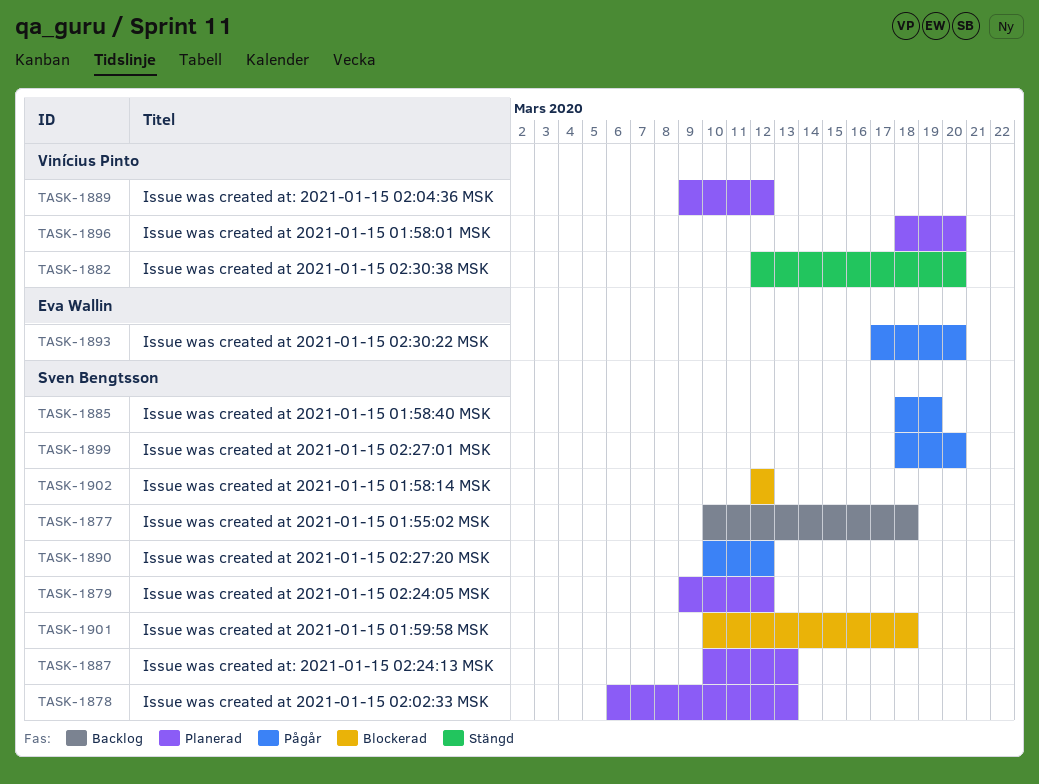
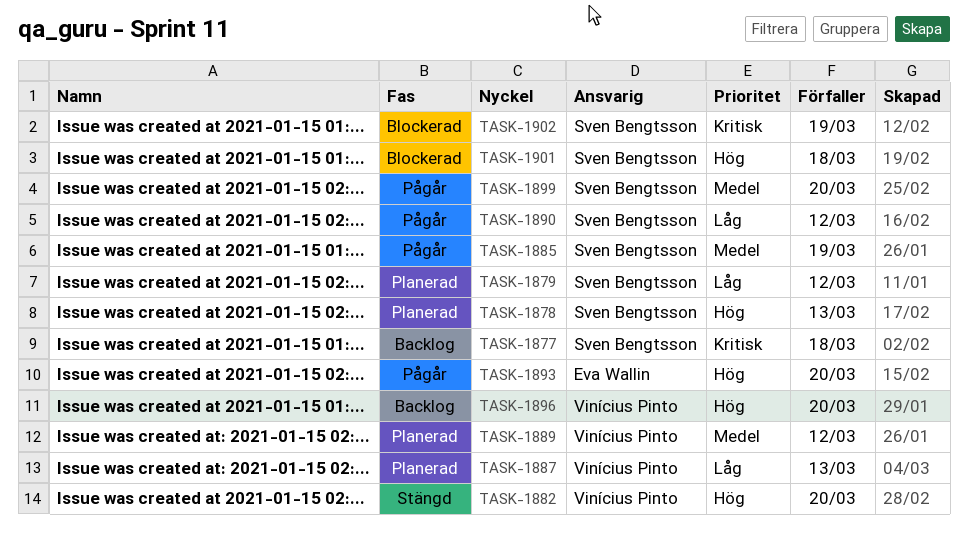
TASK-1887, owner: Sven Bengtsson -> Vinícius Pinto
TASK-1896, status: Planerad -> Backlog
TASK-1902, due: Mar 12 -> Mar 19

